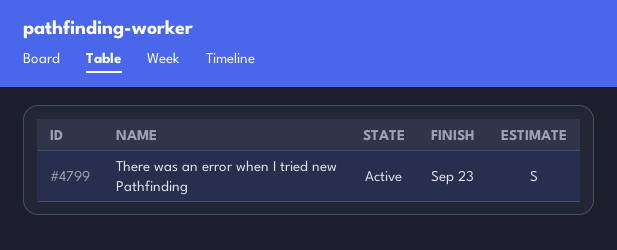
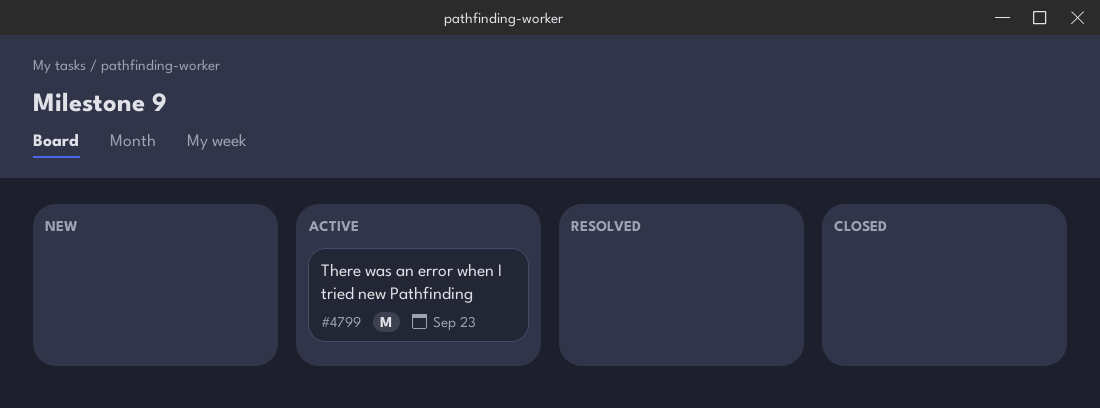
#4799, estimate: S -> M

